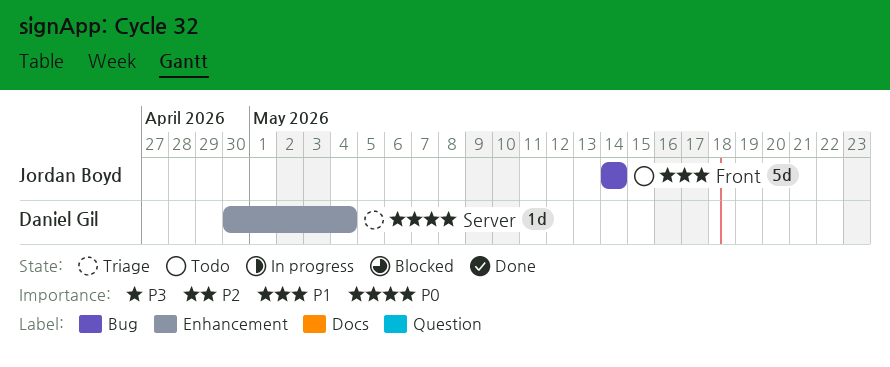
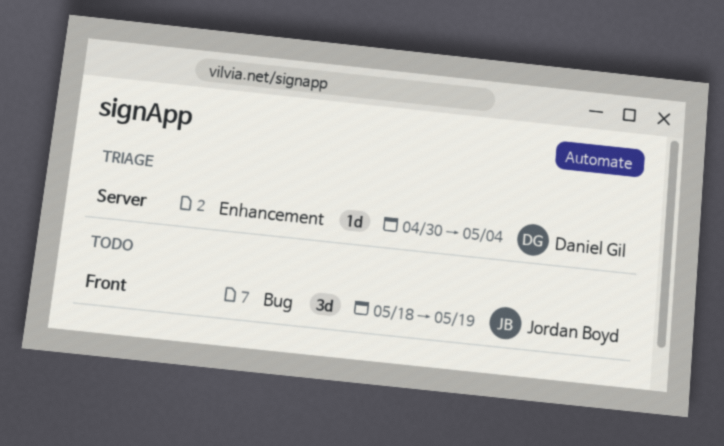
Front, estimate: 5d -> 3d
Front, start: May 14 -> May 18
Front, due: May 14 -> May 19

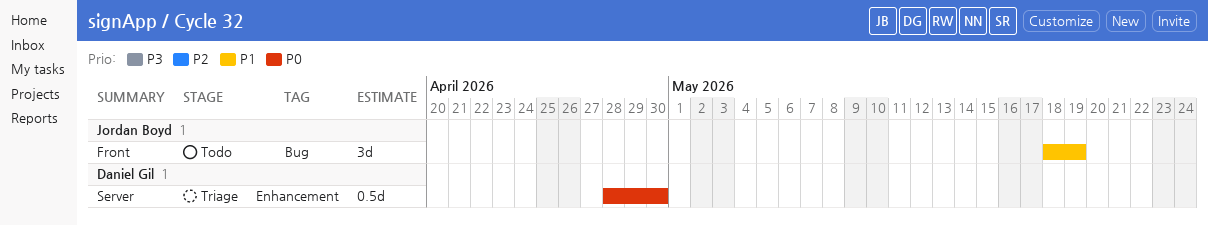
Server, estimate: 1d -> 0.5d
Server, start: Apr 30 -> Apr 28
Server, due: May 4 -> Apr 30

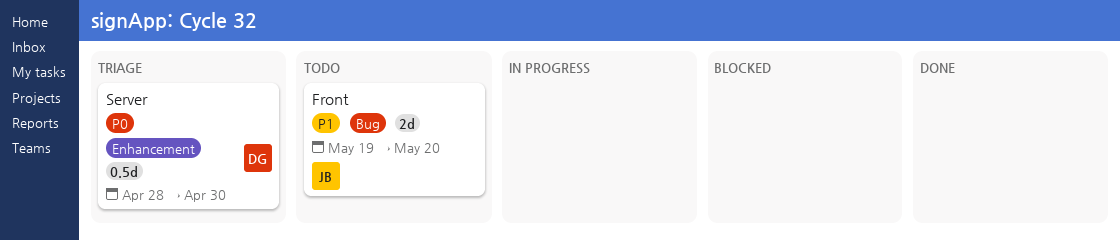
Front, estimate: 3d -> 2d
Front, start: May 18 -> May 19
Front, due: May 19 -> May 20

